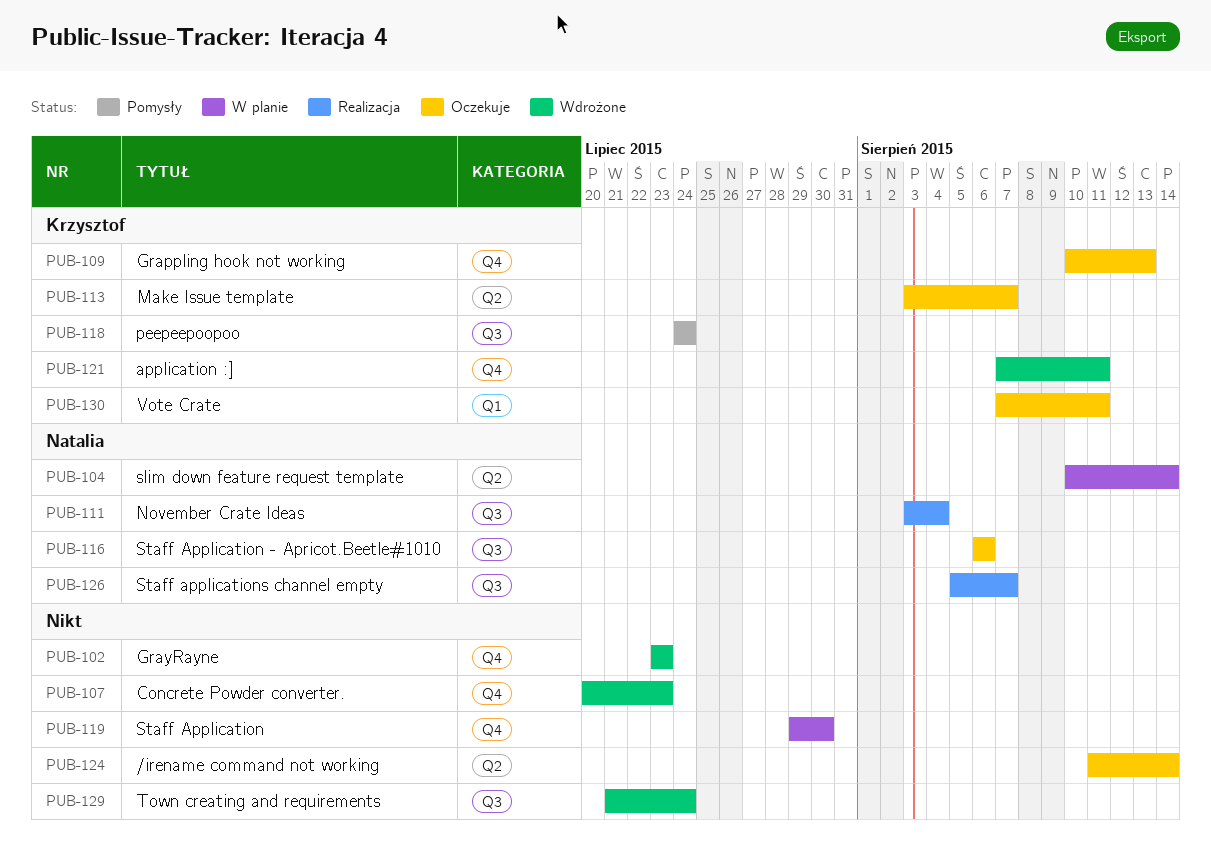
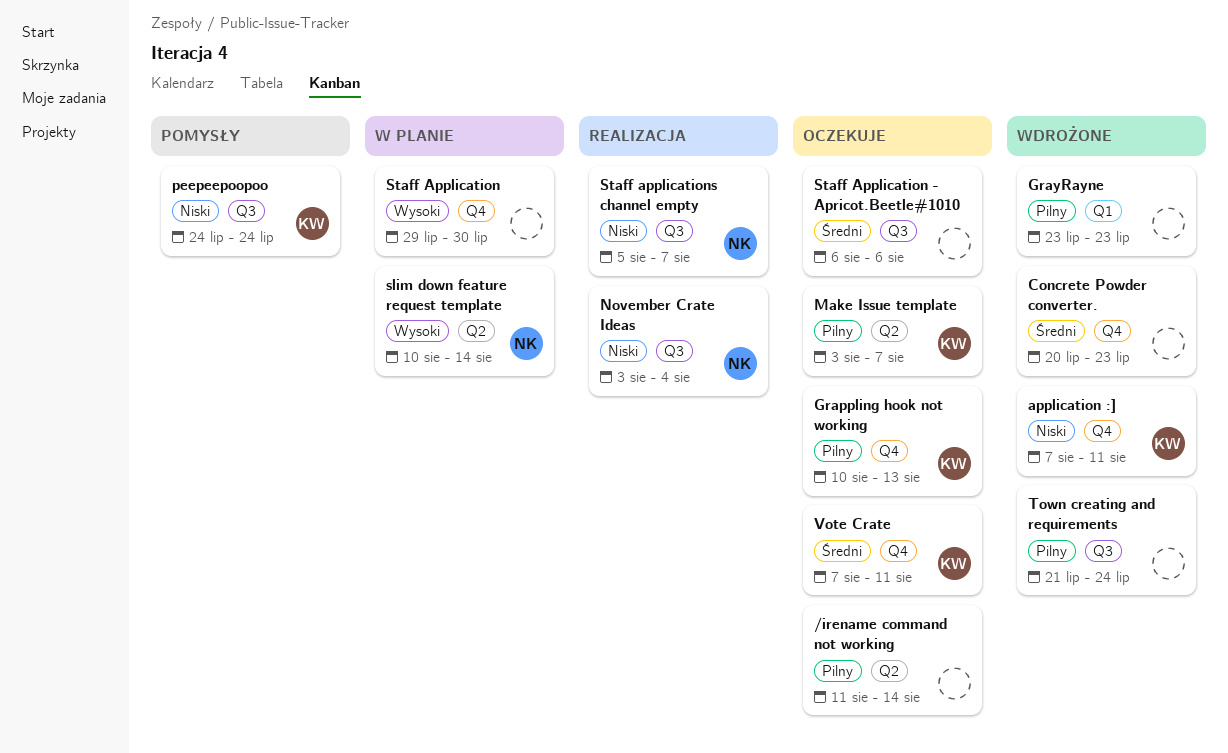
GrayRayne, label: Q4 -> Q1
Staff Application - Apricot.Beetle#1010, owner: Natalia -> none
Vote Crate, label: Q1 -> Q4

